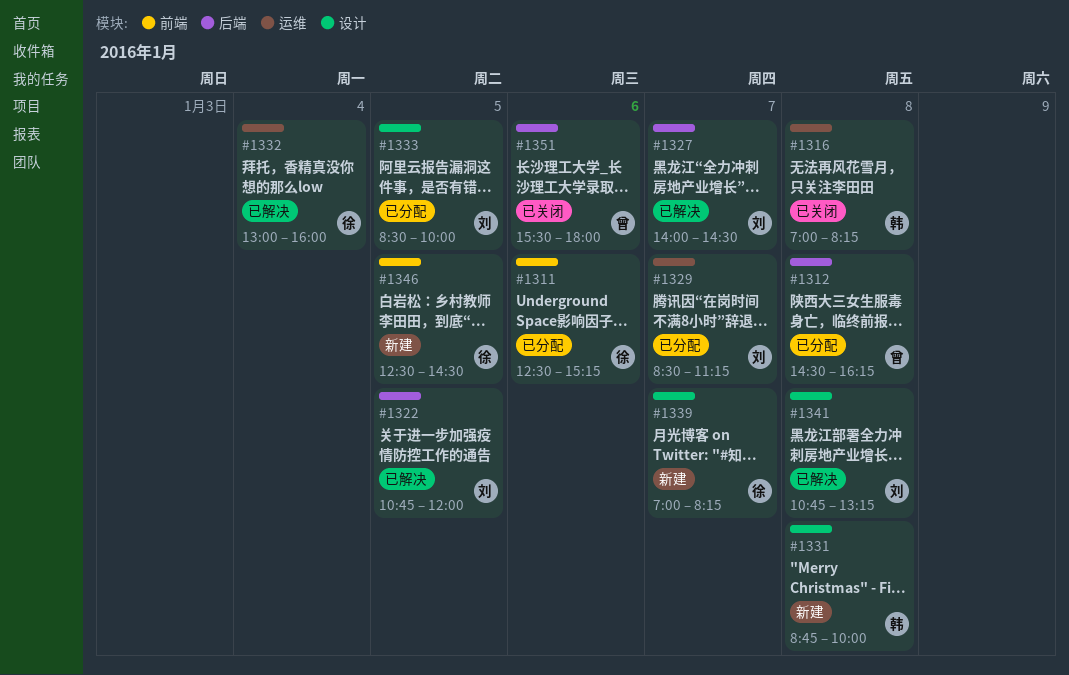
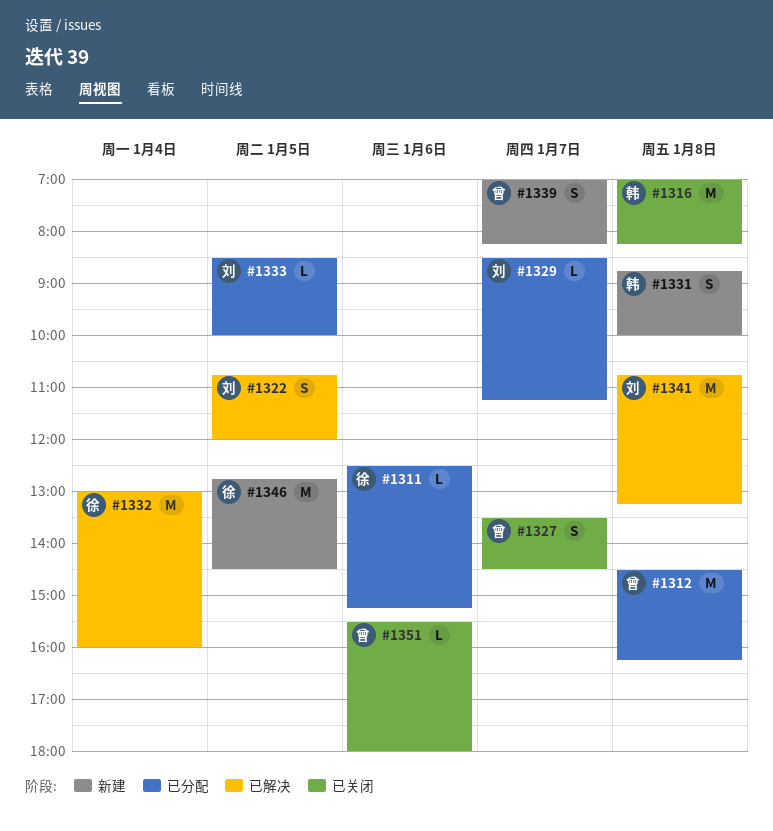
#1327, status: 已解决 -> 已关闭
#1327, owner: 刘 -> 曾
#1327, begins: 14:00 -> 13:30
#1339, owner: 徐 -> 曾
#1346, begins: 12:30 -> 12:45

